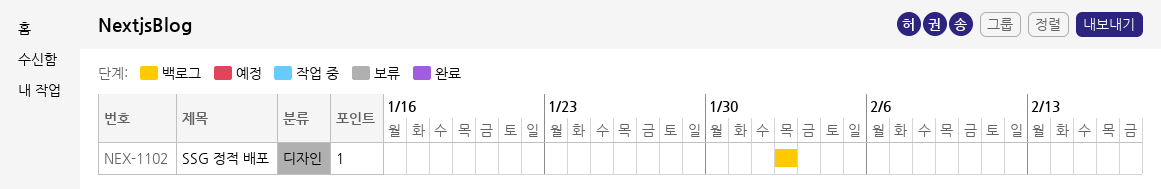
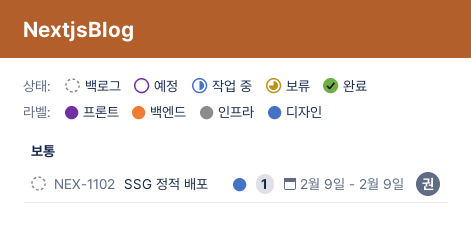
NEX-1102, start: Feb 2 -> Feb 9
NEX-1102, due: Feb 2 -> Feb 9

